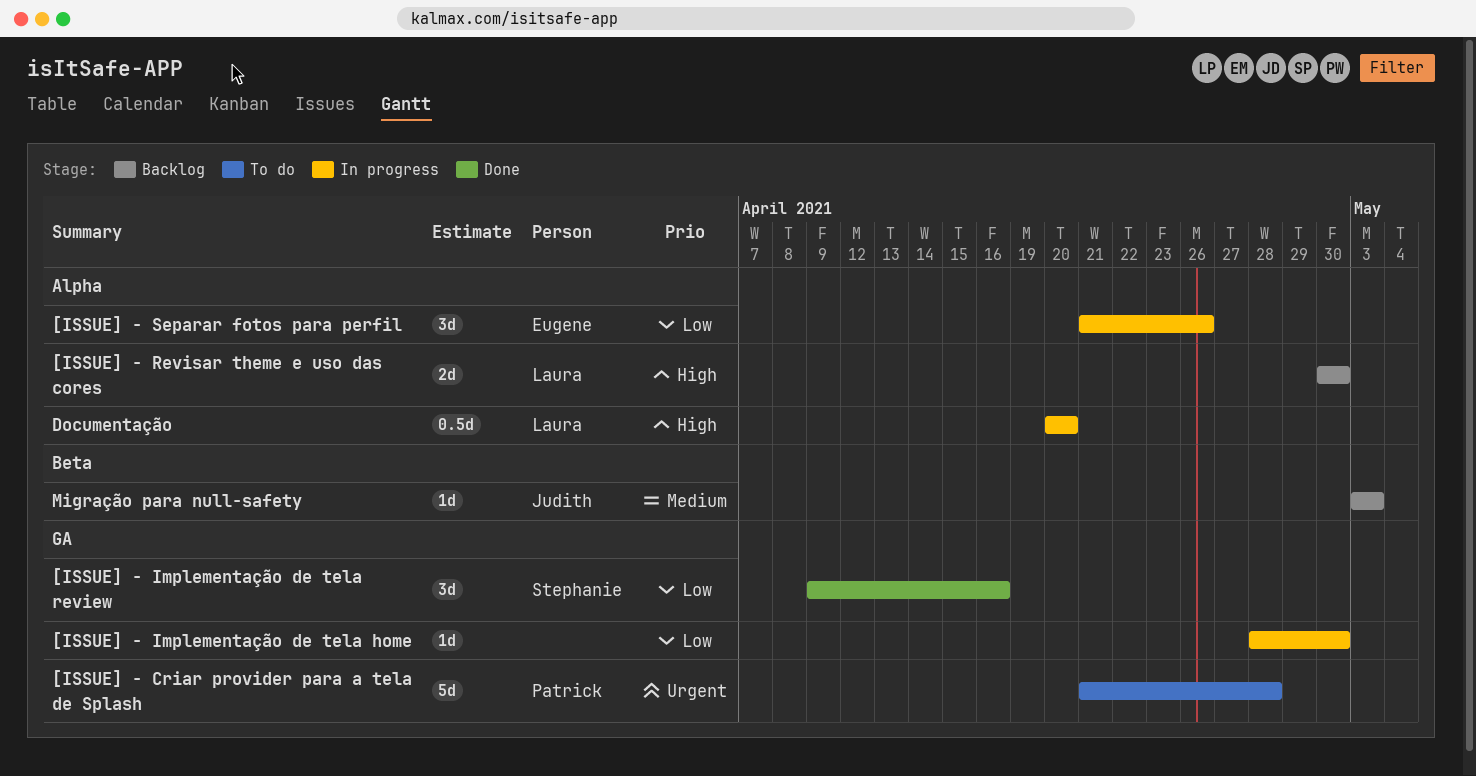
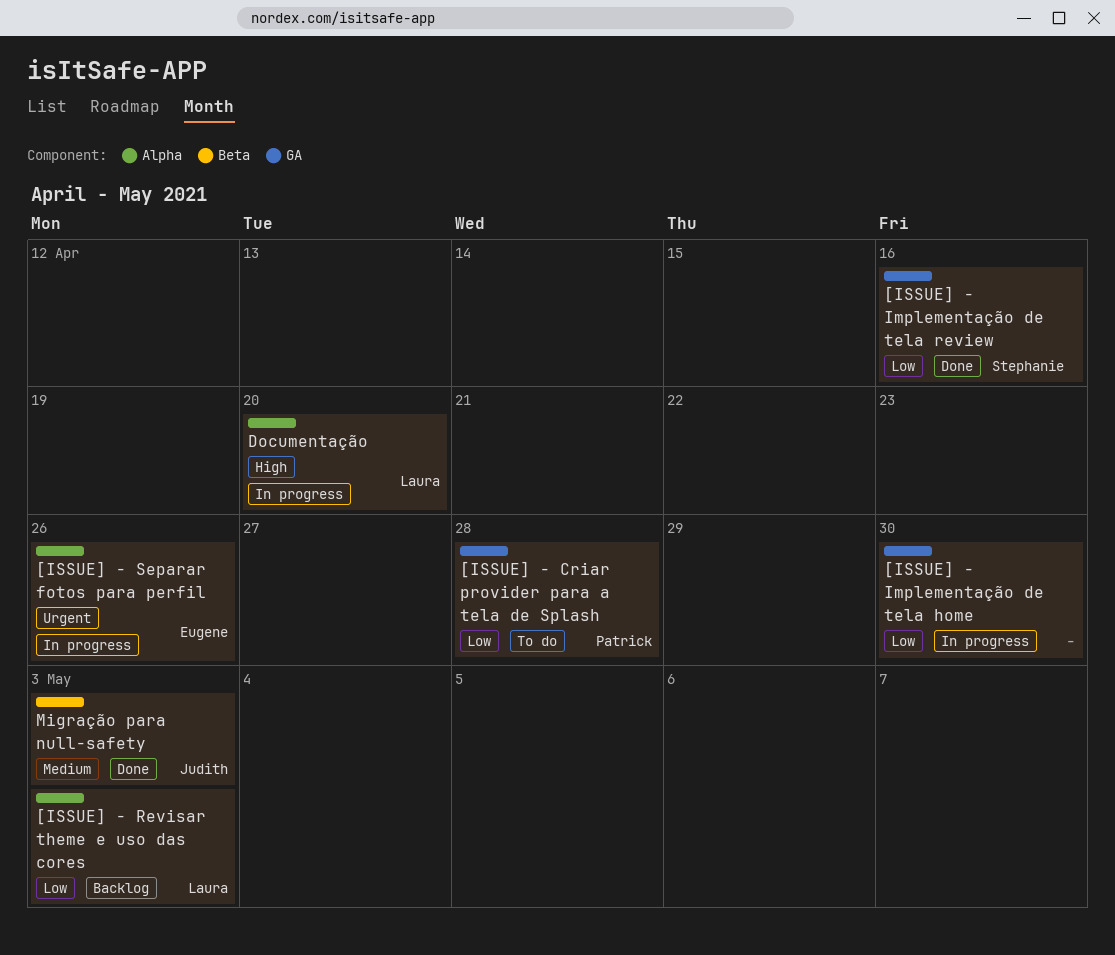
[ISSUE] - Criar provider para a tela de Splash, priority: Urgent -> Low
[ISSUE] - Revisar theme e uso das cores, priority: High -> Low
[ISSUE] - Revisar theme e uso das cores, due: Apr 30 -> May 3
[ISSUE] - Separar fotos para perfil, priority: Low -> Urgent
Migração para null-safety, status: Backlog -> Done

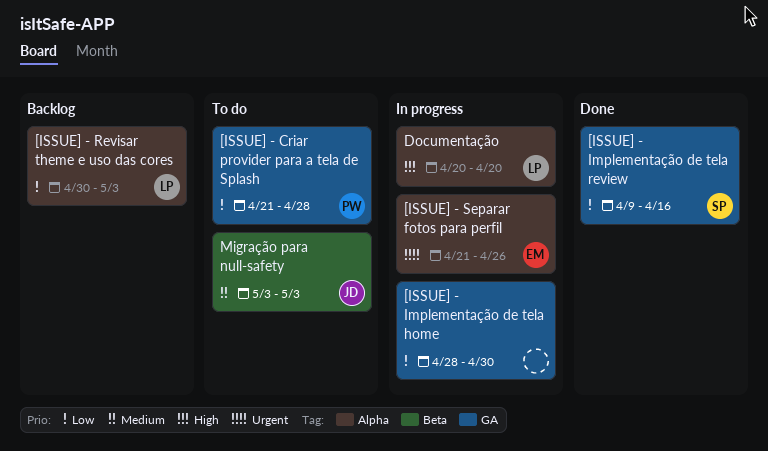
Migração para null-safety, status: Done -> To do

